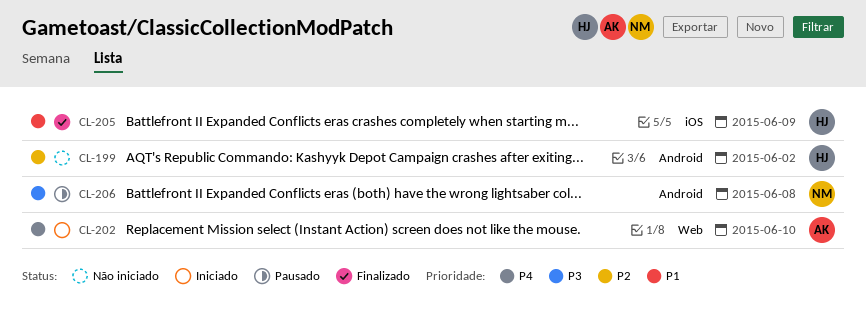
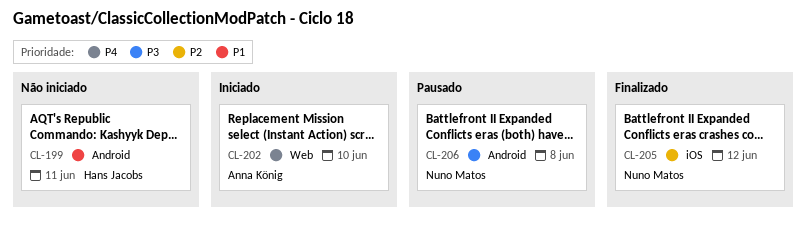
CL-199, priority: P2 -> P1
CL-199, due: Jun 2 -> Jun 11
CL-205, owner: Hans Jacobs -> Nuno Matos
CL-205, priority: P1 -> P2
CL-205, due: Jun 9 -> Jun 12

